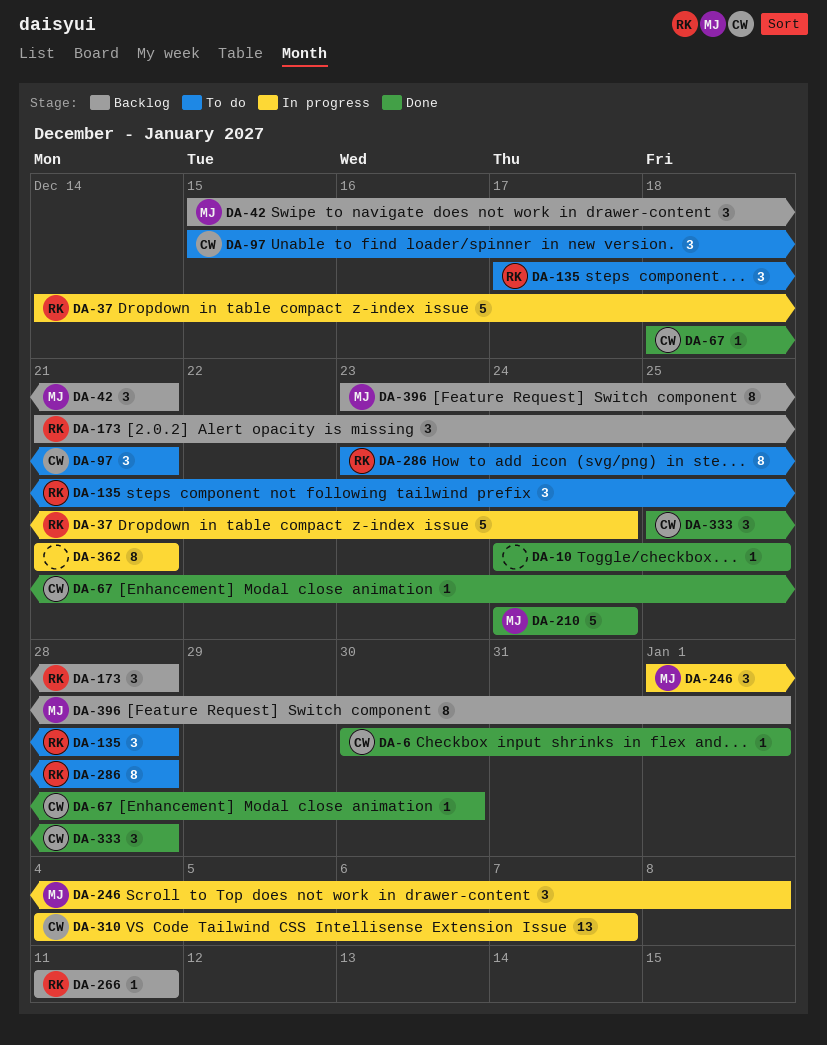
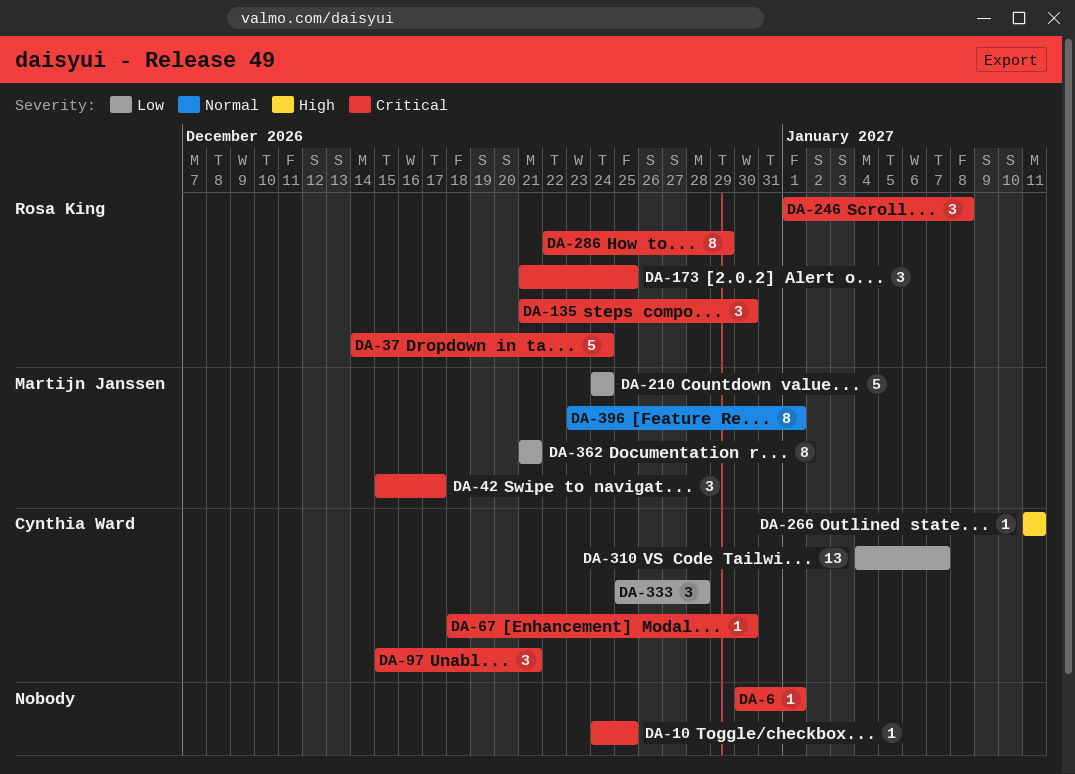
DA-6, owner: Cynthia Ward -> none
DA-42, due: Dec 21 -> Dec 17
DA-135, start: Dec 17 -> Dec 21
DA-135, due: Dec 28 -> Dec 30
DA-173, due: Dec 28 -> Dec 25
DA-246, owner: Martijn Janssen -> Rosa King
DA-266, owner: Rosa King -> Cynthia Ward
DA-286, start: Dec 23 -> Dec 22
DA-286, due: Dec 28 -> Dec 29
DA-362, owner: none -> Martijn Janssen

